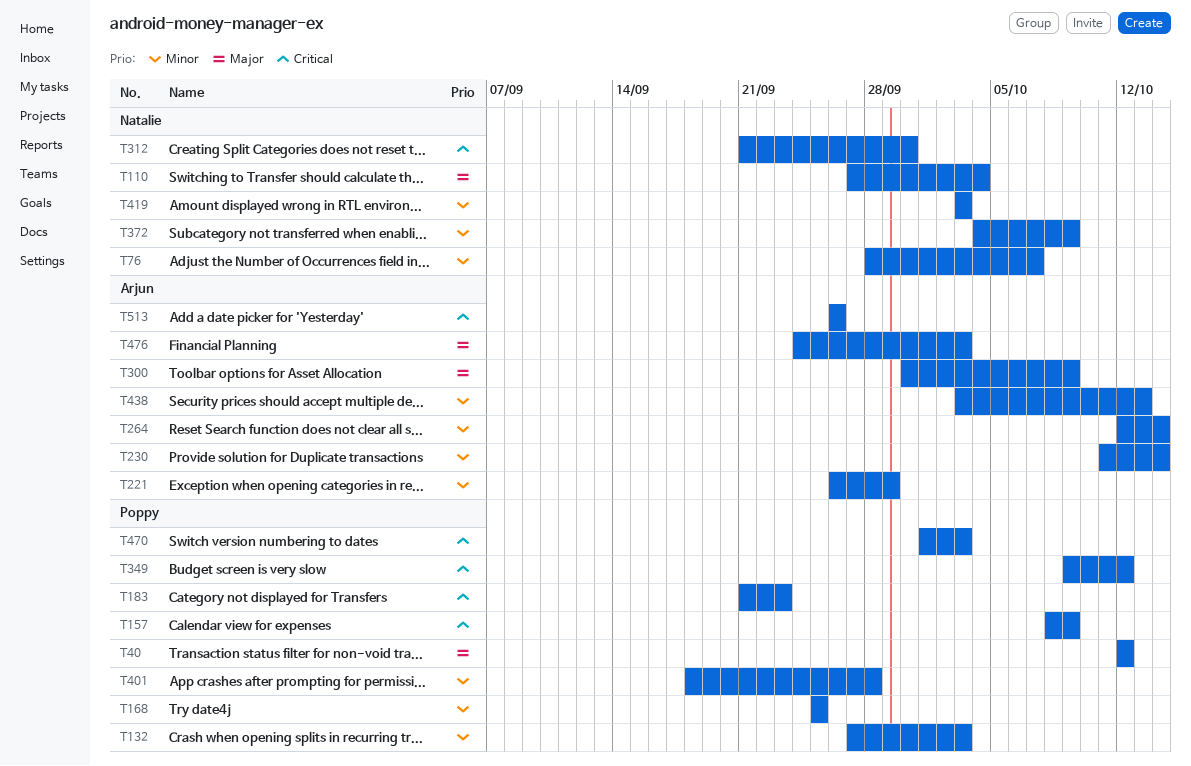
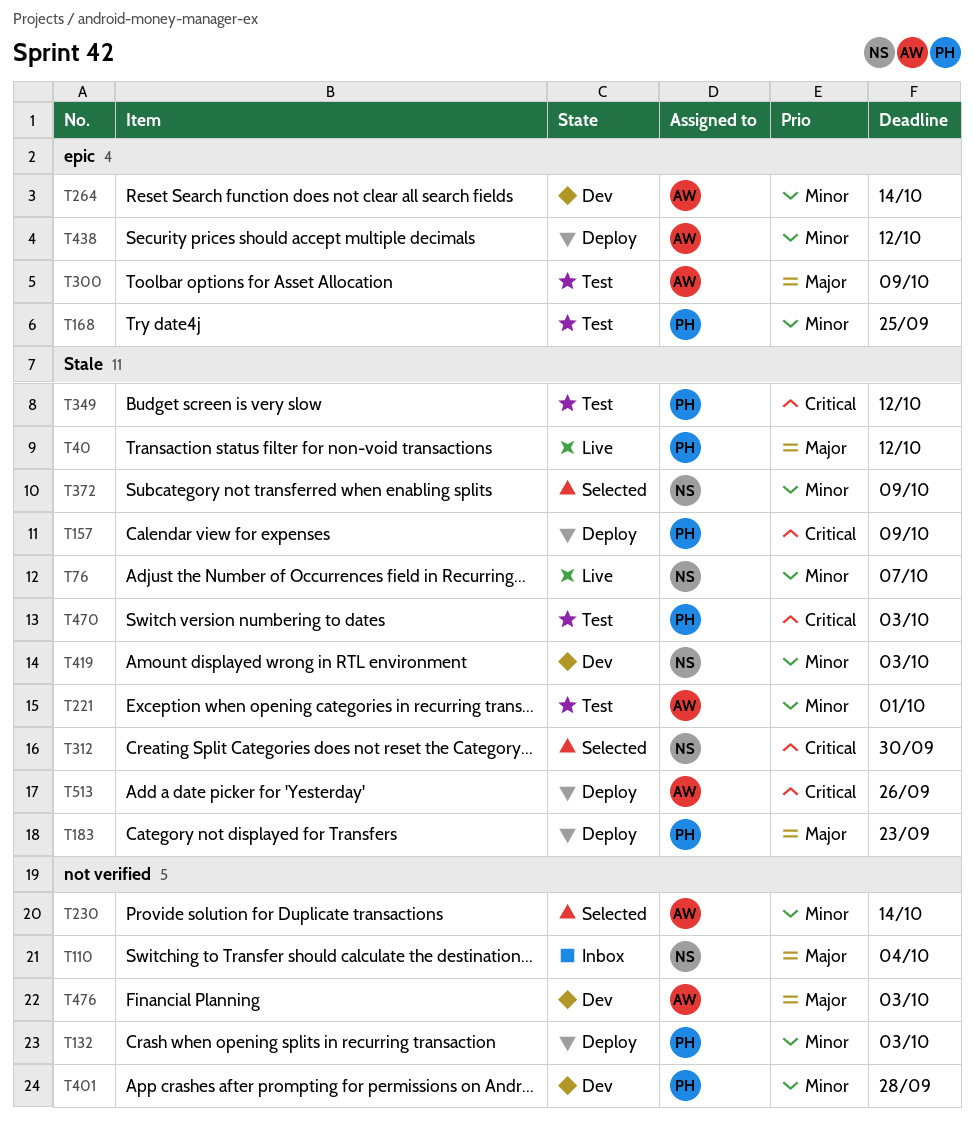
T183, priority: Critical -> Major
T221, due: Sep 29 -> Oct 1
T438, due: Oct 13 -> Oct 12

